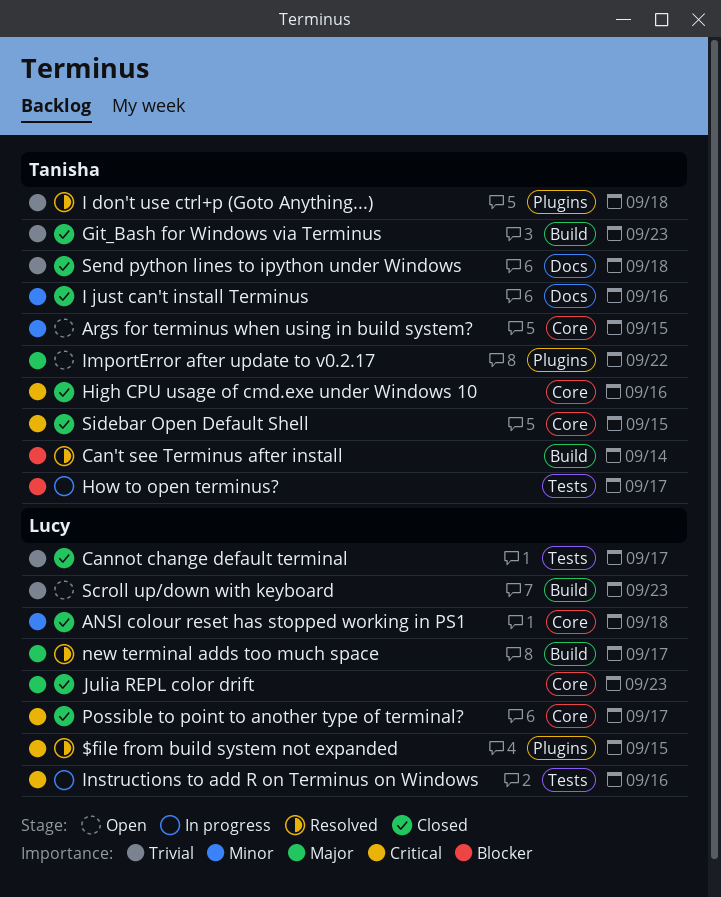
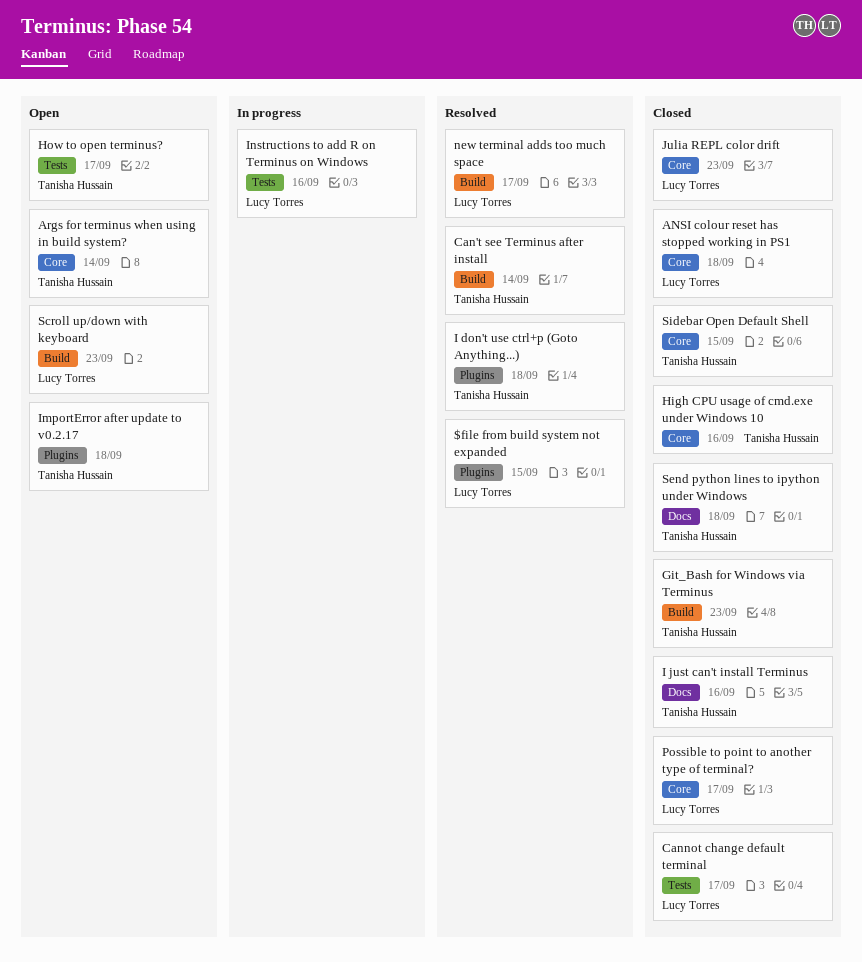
Args for terminus when using in build system?, due: Sep 15 -> Sep 14
How to open terminus?, status: In progress -> Open
ImportError after update to v0.2.17, due: Sep 22 -> Sep 18

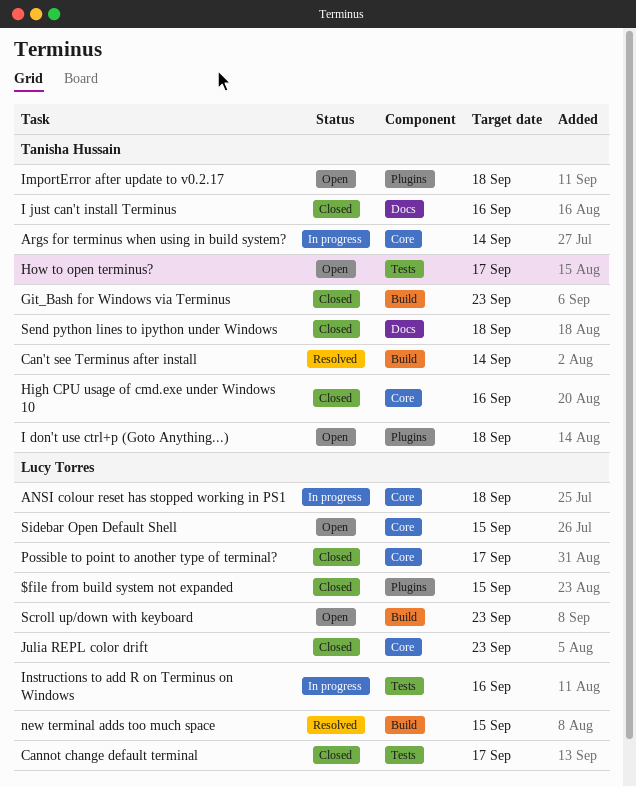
$file from build system not expanded, status: Resolved -> Closed
ANSI colour reset has stopped working in PS1, status: Closed -> In progress
Args for terminus when using in build system?, status: Open -> In progress
I don't use ctrl+p (Goto Anything...), status: Resolved -> Open
new terminal adds too much space, due: Sep 17 -> Sep 15
Sidebar Open Default Shell, status: Closed -> Open
Sidebar Open Default Shell, owner: Tanisha Hussain -> Lucy Torres

